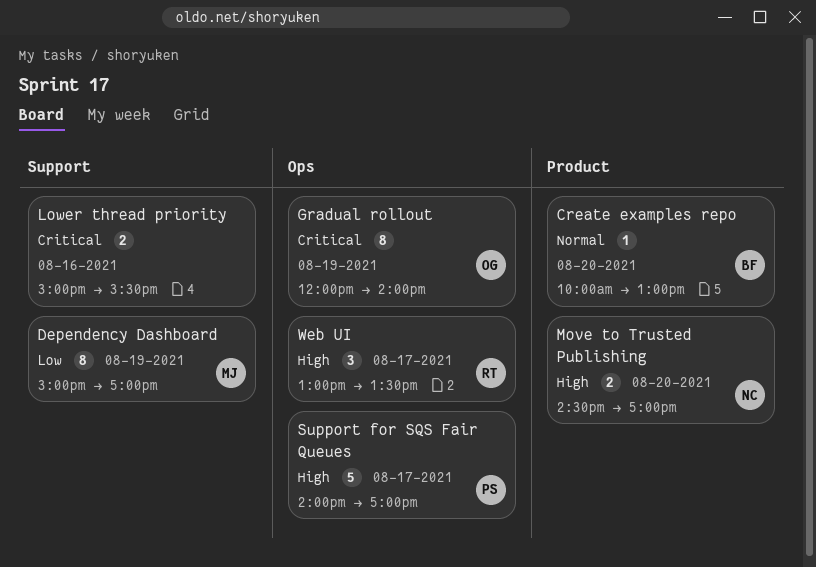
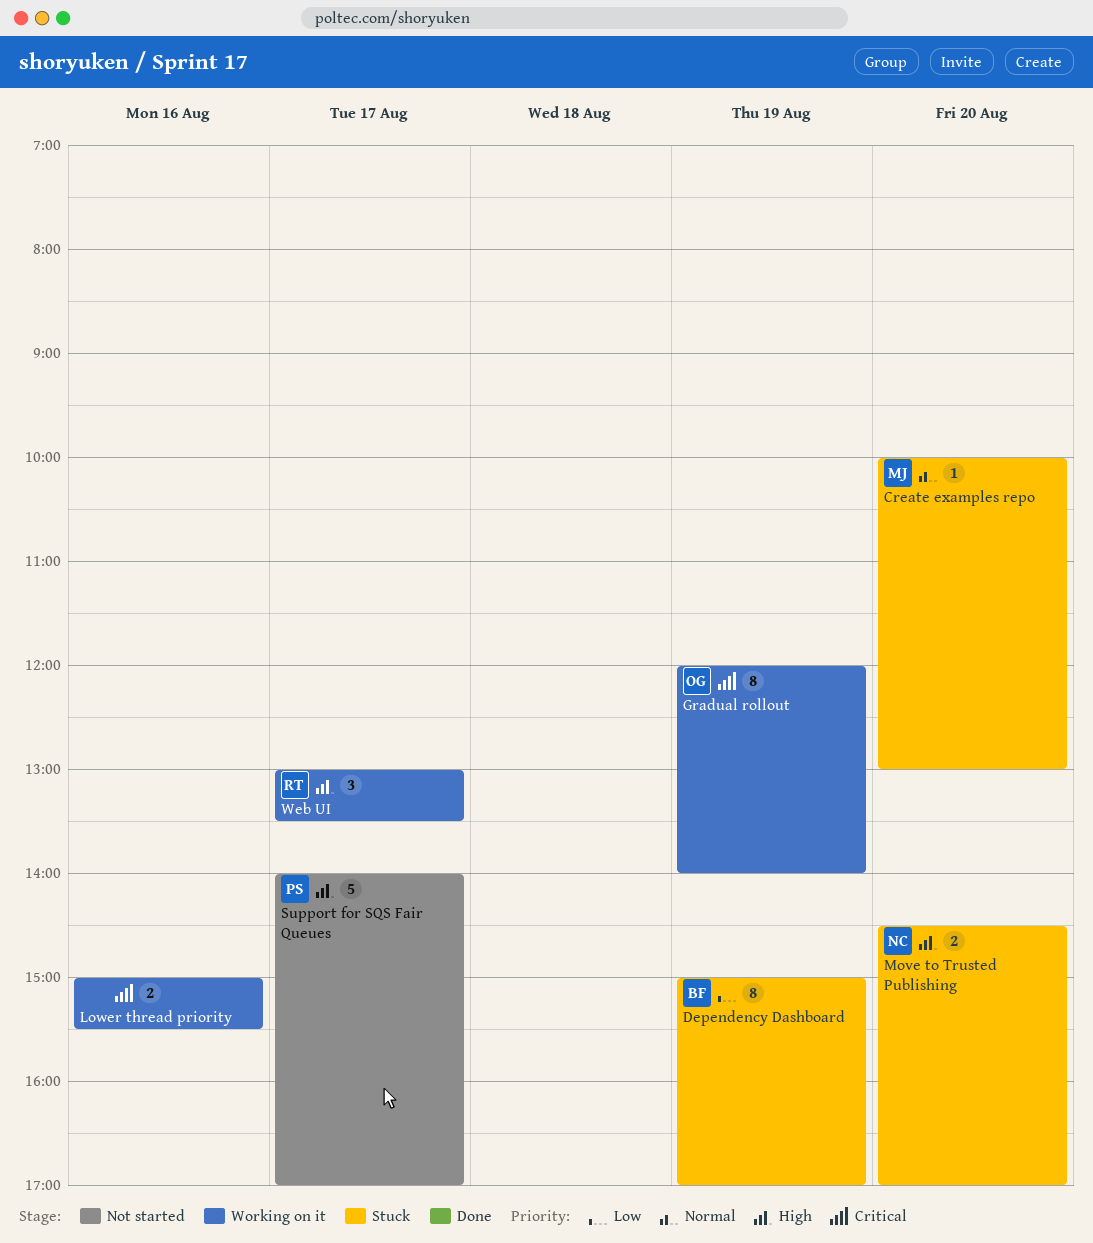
Create examples repo, owner: BF -> MJ
Dependency Dashboard, owner: MJ -> BF

